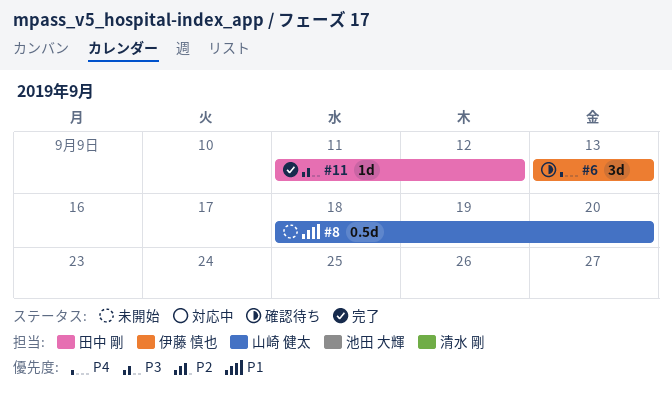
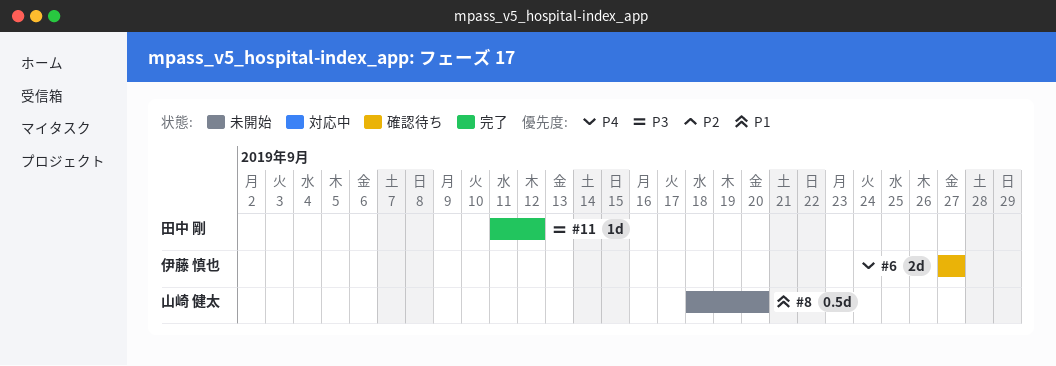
#6, estimate: 3d -> 2d
#6, start: Sep 13 -> Sep 27
#6, due: Sep 13 -> Sep 27

